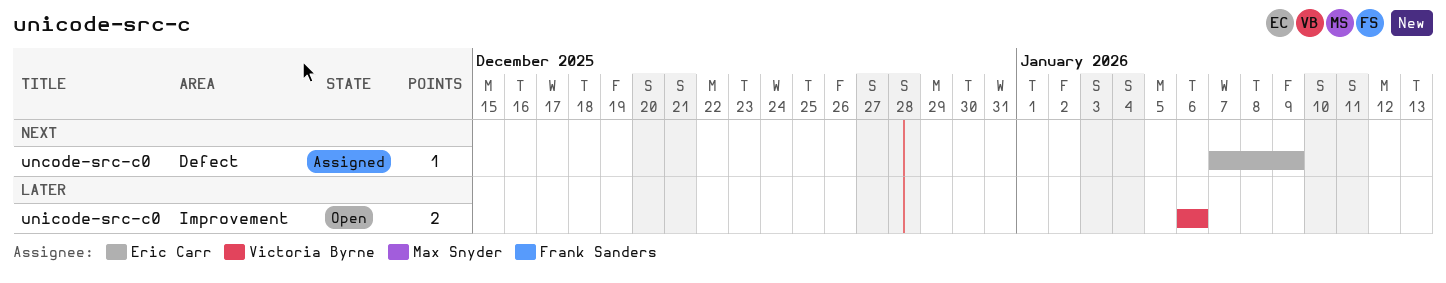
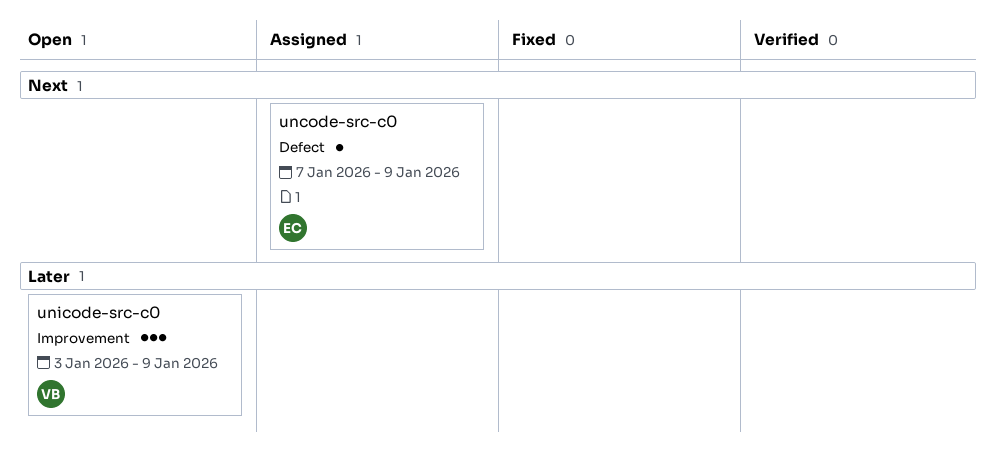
unicode-src-c0, estimate: 2 -> 3
unicode-src-c0, start: Jan 6 -> Jan 3
unicode-src-c0, due: Jan 6 -> Jan 9

